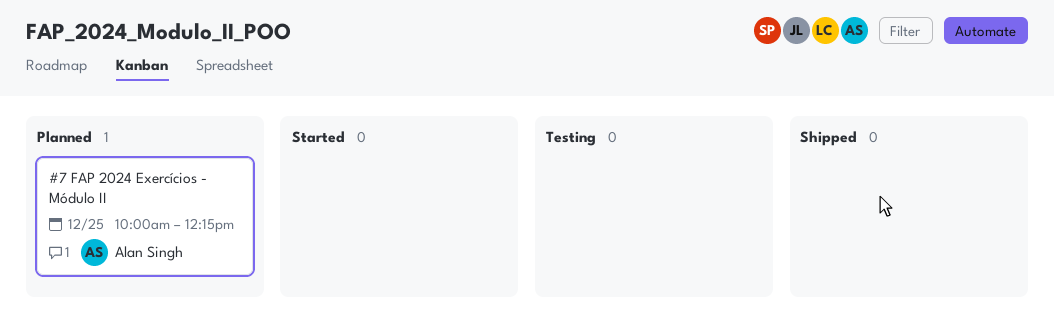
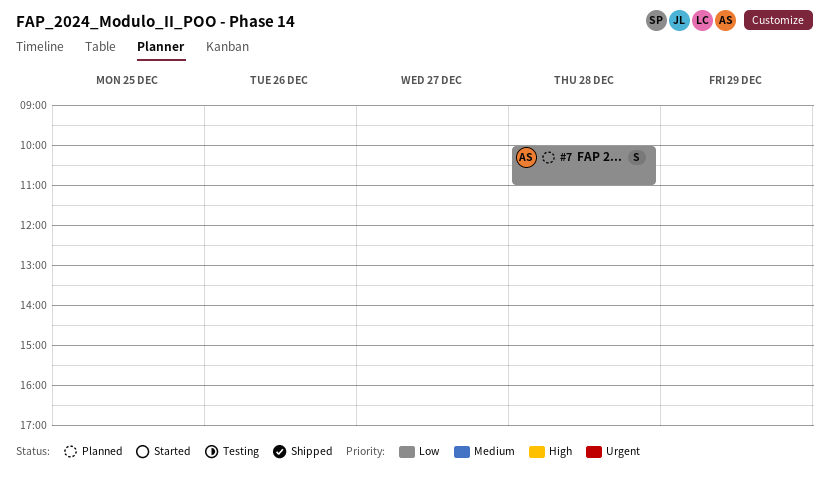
#7, day: Dec 25 -> Dec 28
#7, ends: 12:15 -> 11:00

